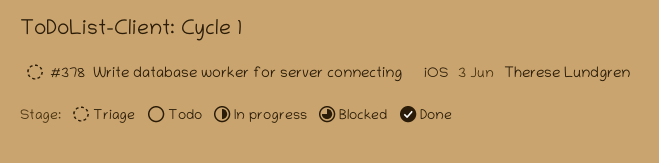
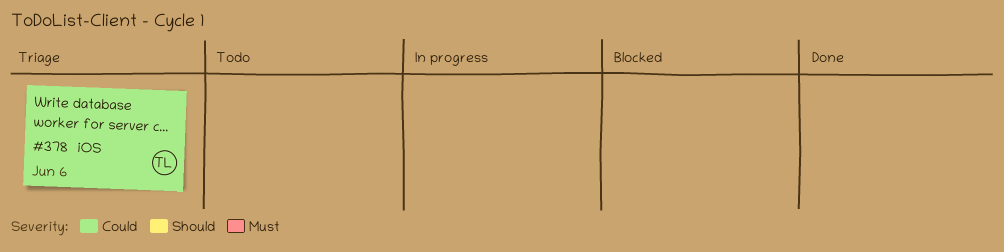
#378, due: Jun 3 -> Jun 6

